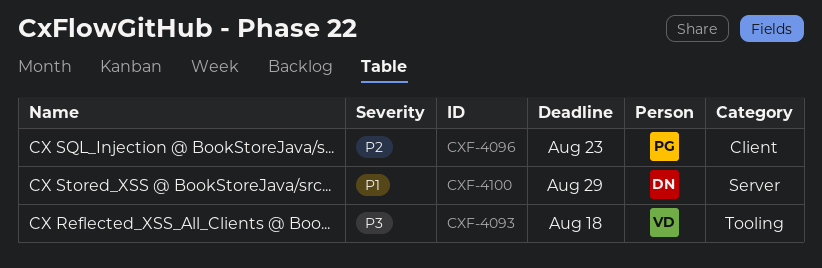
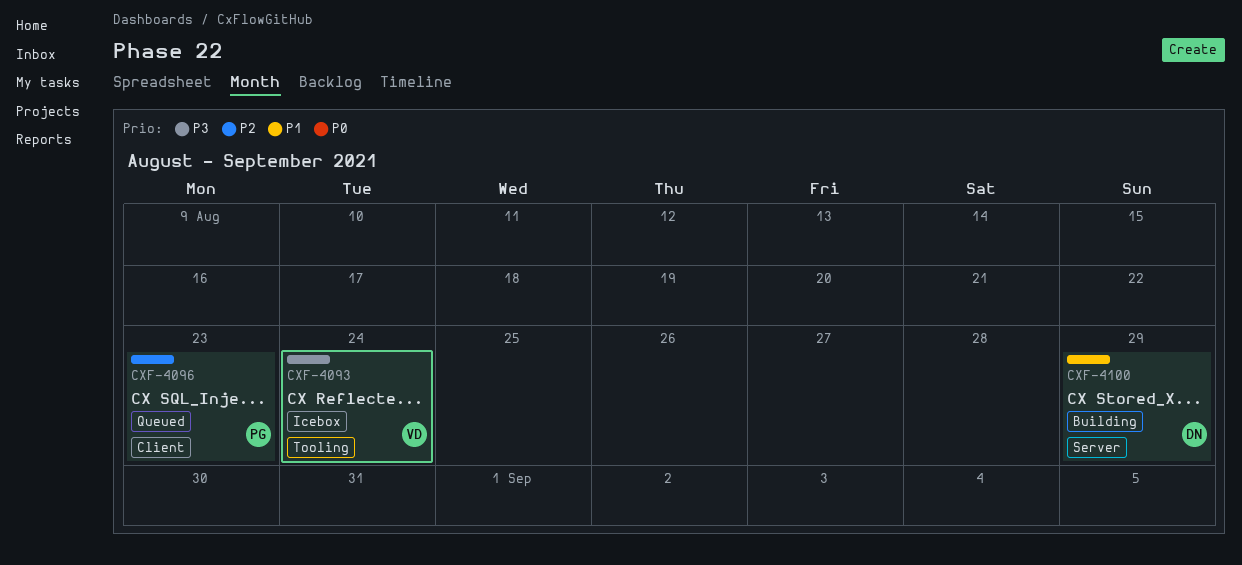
CXF-4093, due: Aug 18 -> Aug 24

